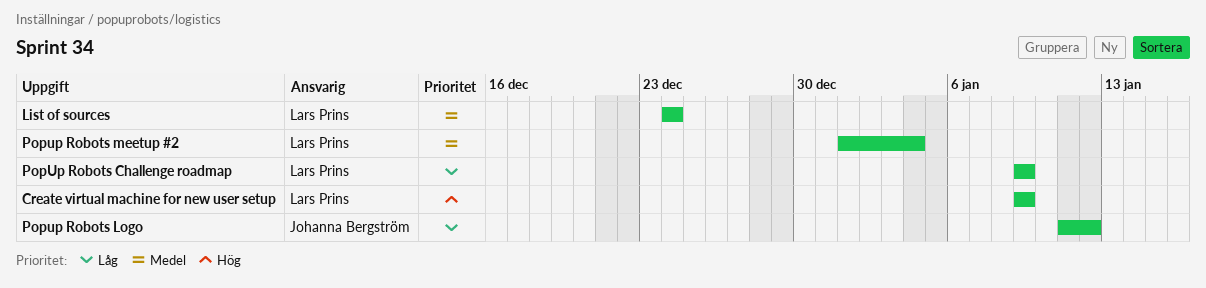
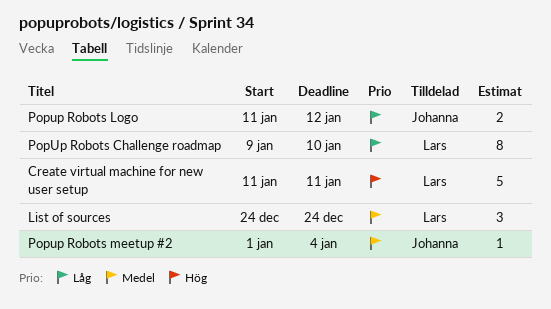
Create virtual machine for new user setup, start: Jan 9 -> Jan 11
Create virtual machine for new user setup, due: Jan 9 -> Jan 11
PopUp Robots Challenge roadmap, due: Jan 9 -> Jan 10
Popup Robots meetup #2, owner: Lars Prins -> Johanna Bergström

